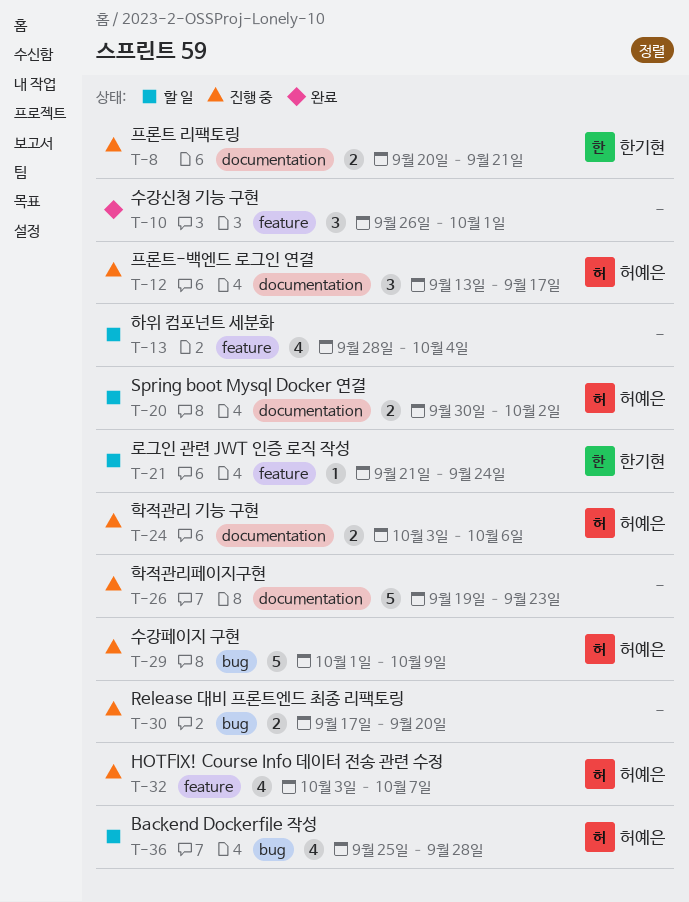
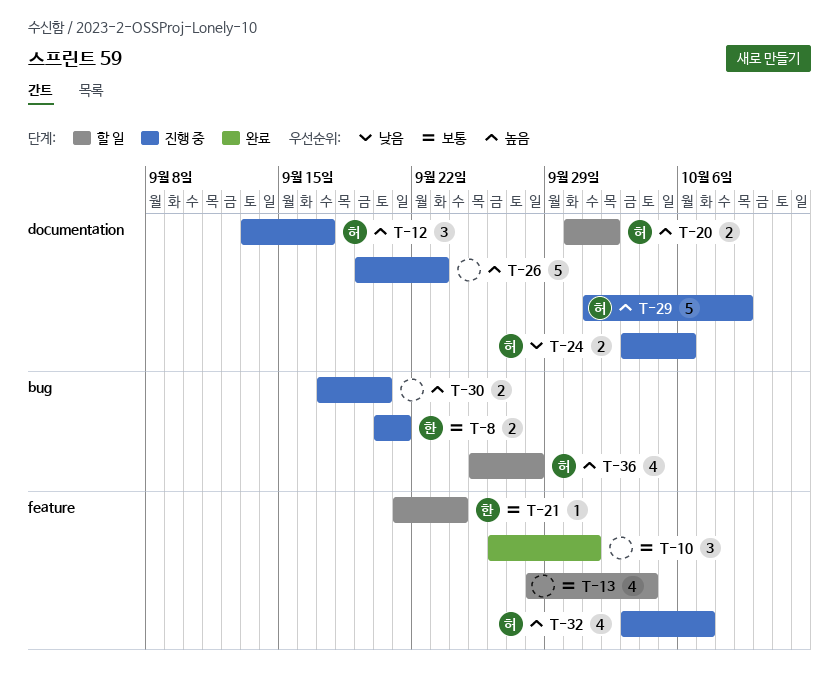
T-8, label: documentation -> bug
T-29, label: bug -> documentation

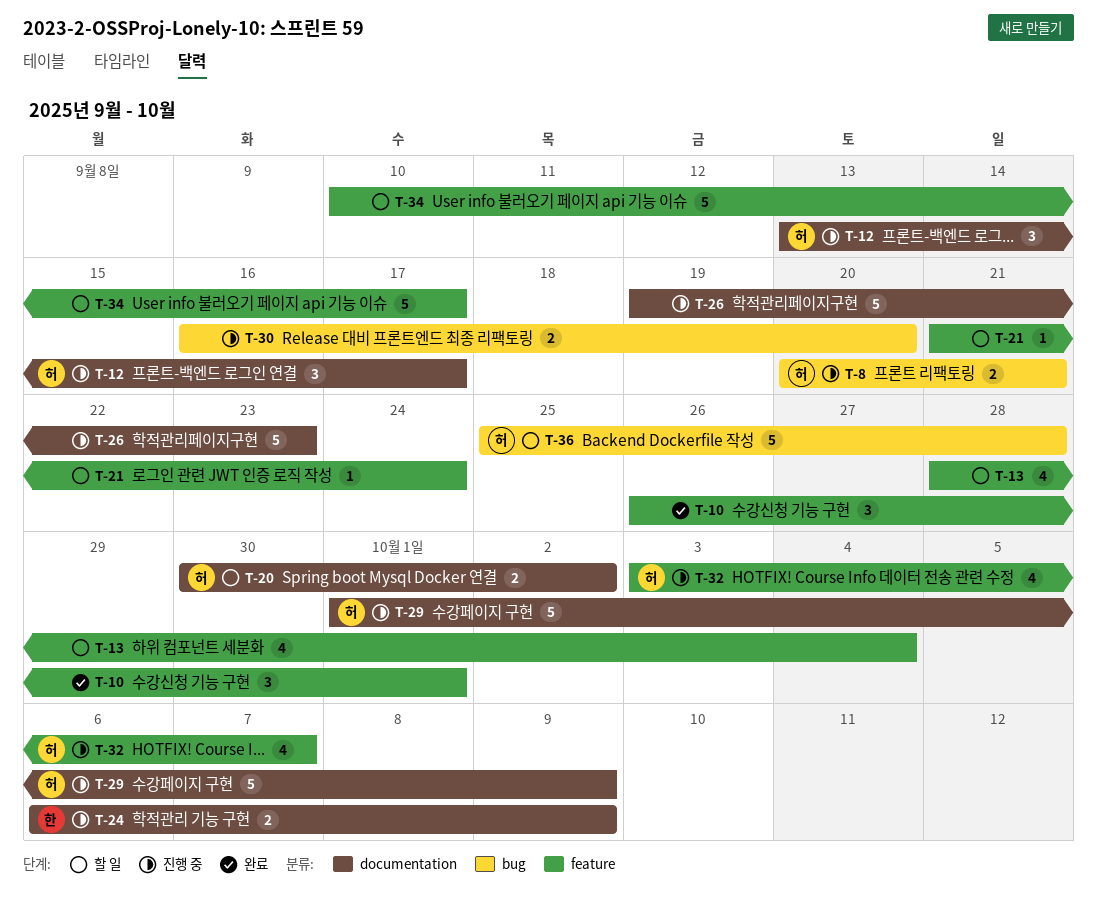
T-8, owner: 한 -> 허
T-21, owner: 한 -> none
T-24, owner: 허 -> 한
T-24, start: Oct 3 -> Oct 6
T-24, due: Oct 6 -> Oct 9
T-30, start: Sep 17 -> Sep 16
T-34: none -> present
T-36, estimate: 4 -> 5

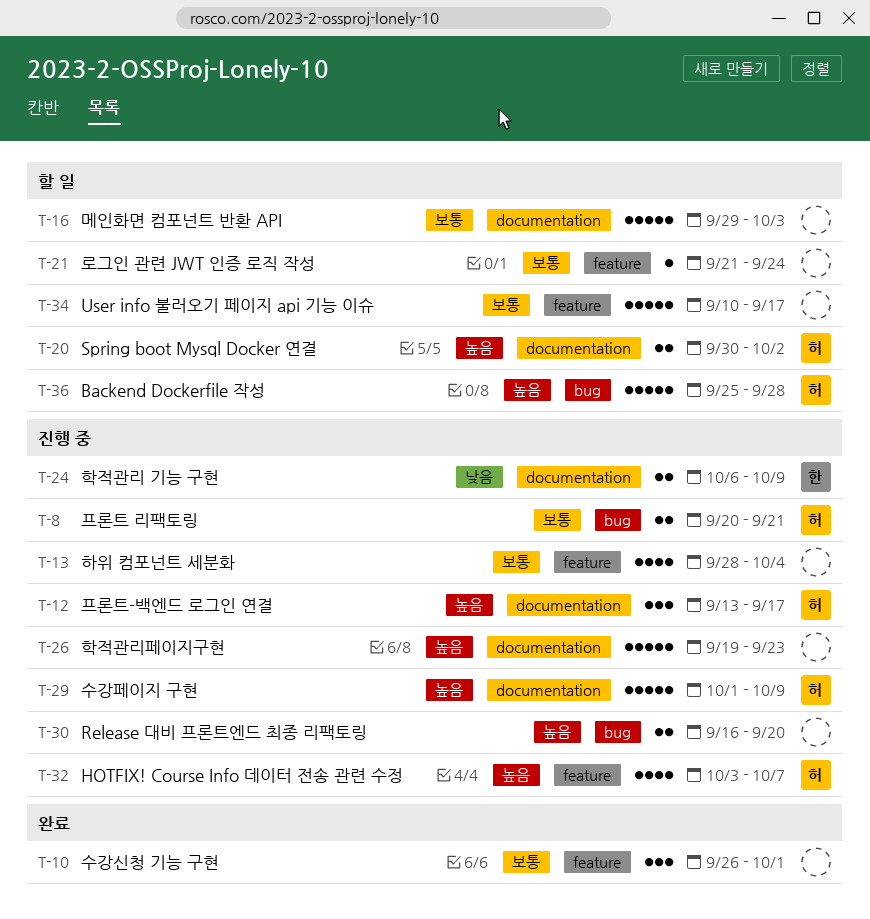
T-13, status: 할 일 -> 진행 중
T-16: none -> present

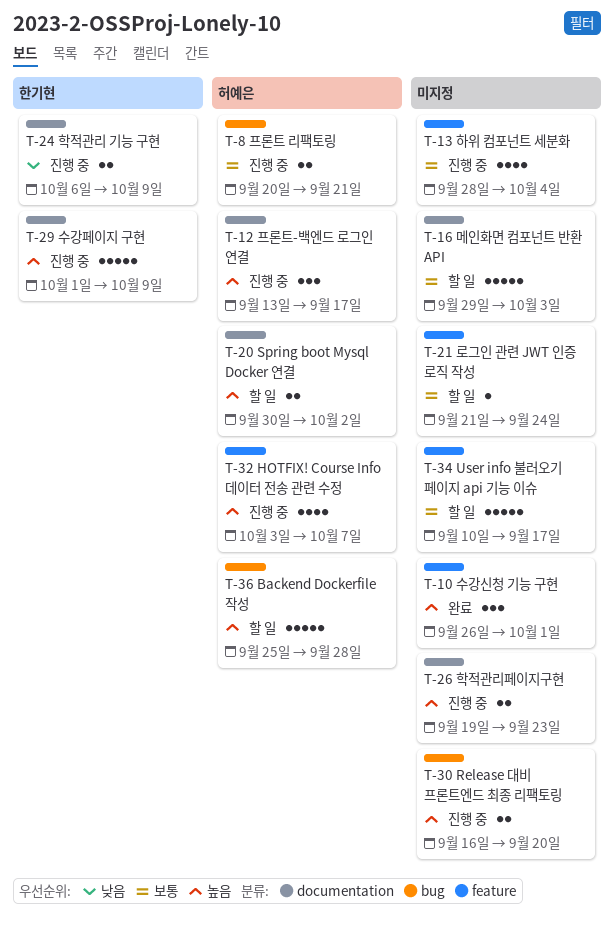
T-10, priority: 보통 -> 높음
T-26, estimate: 5 -> 2
T-29, owner: 허예은 -> 한기현

